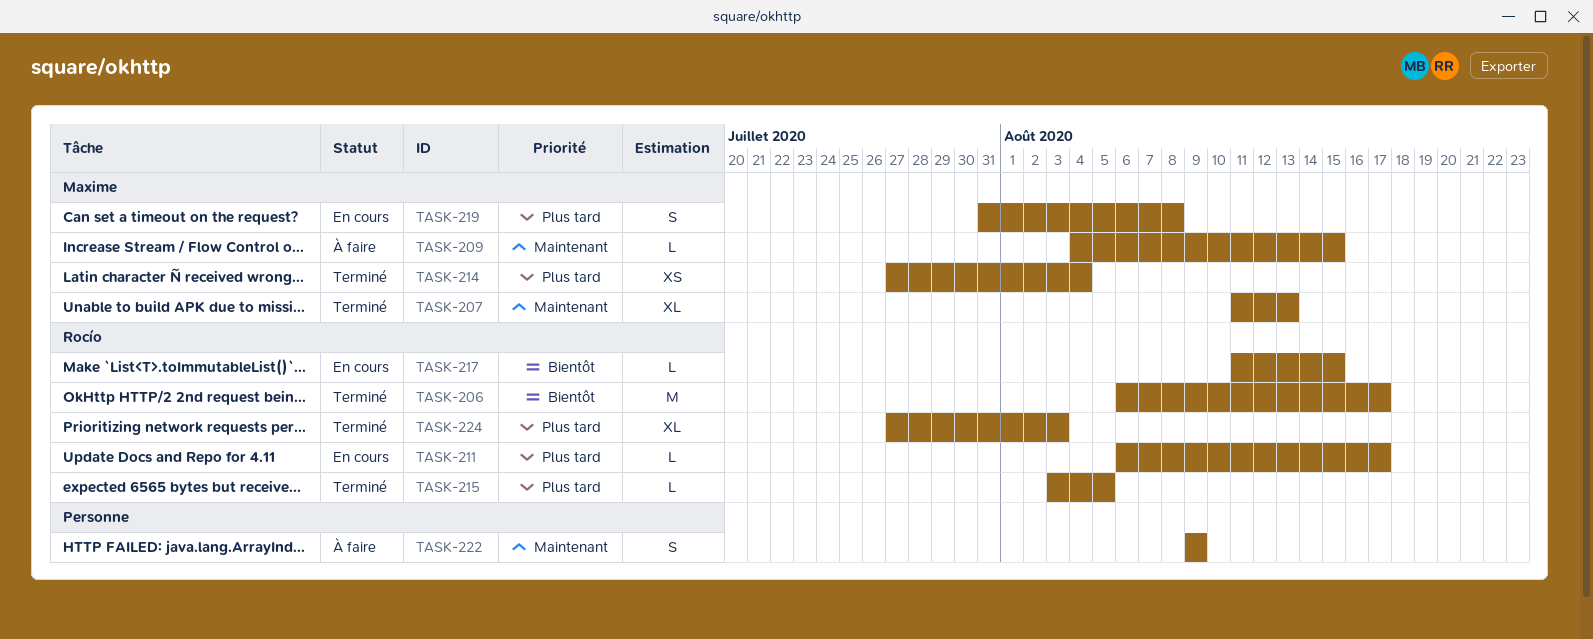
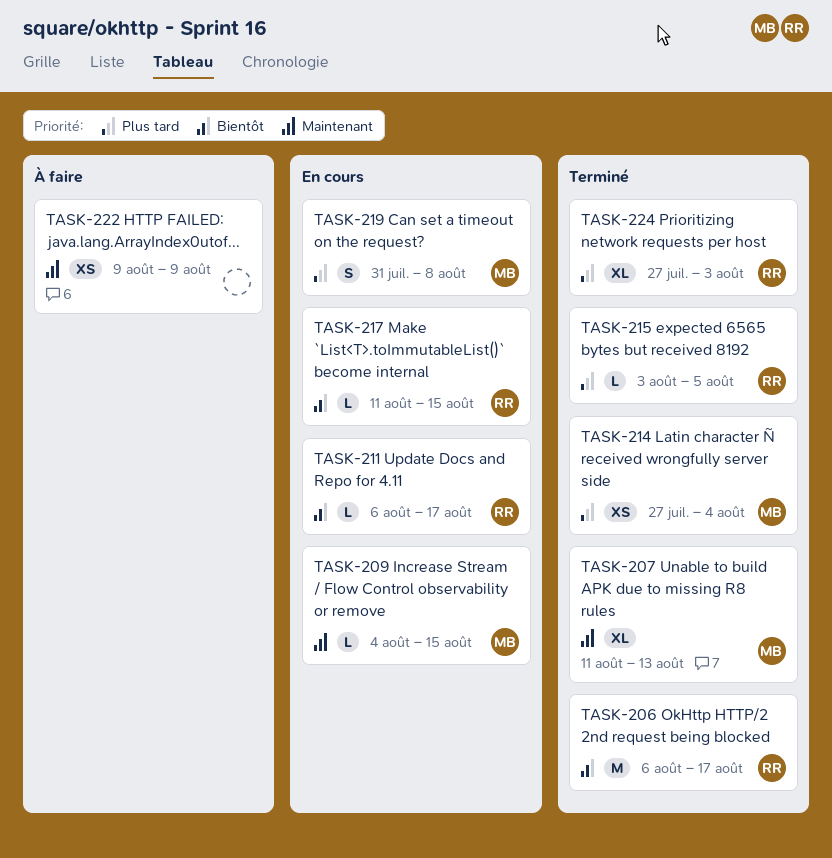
TASK-209, status: À faire -> En cours
TASK-211, priority: Plus tard -> Bientôt
TASK-222, estimate: S -> XS

